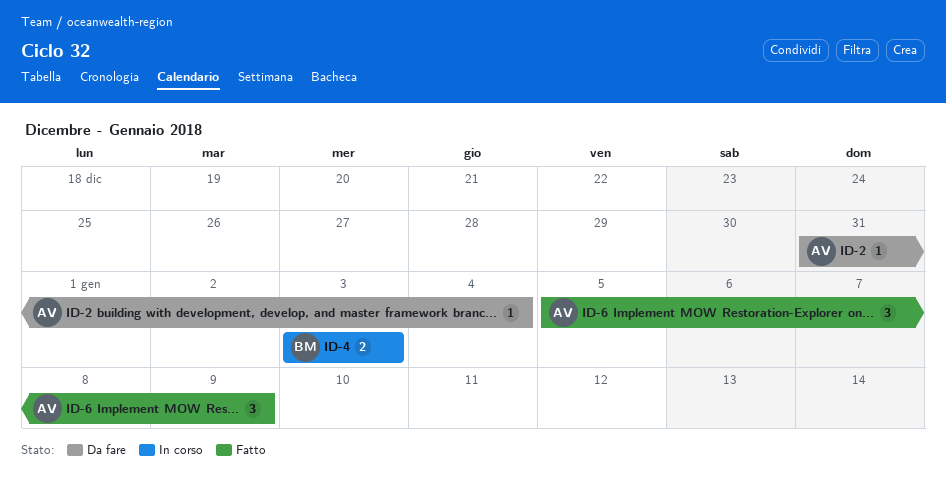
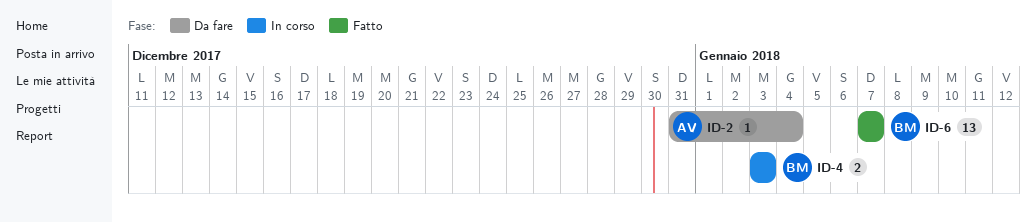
ID-6, owner: AV -> BM
ID-6, estimate: 3 -> 13
ID-6, start: Jan 5 -> Jan 7
ID-6, due: Jan 9 -> Jan 7

